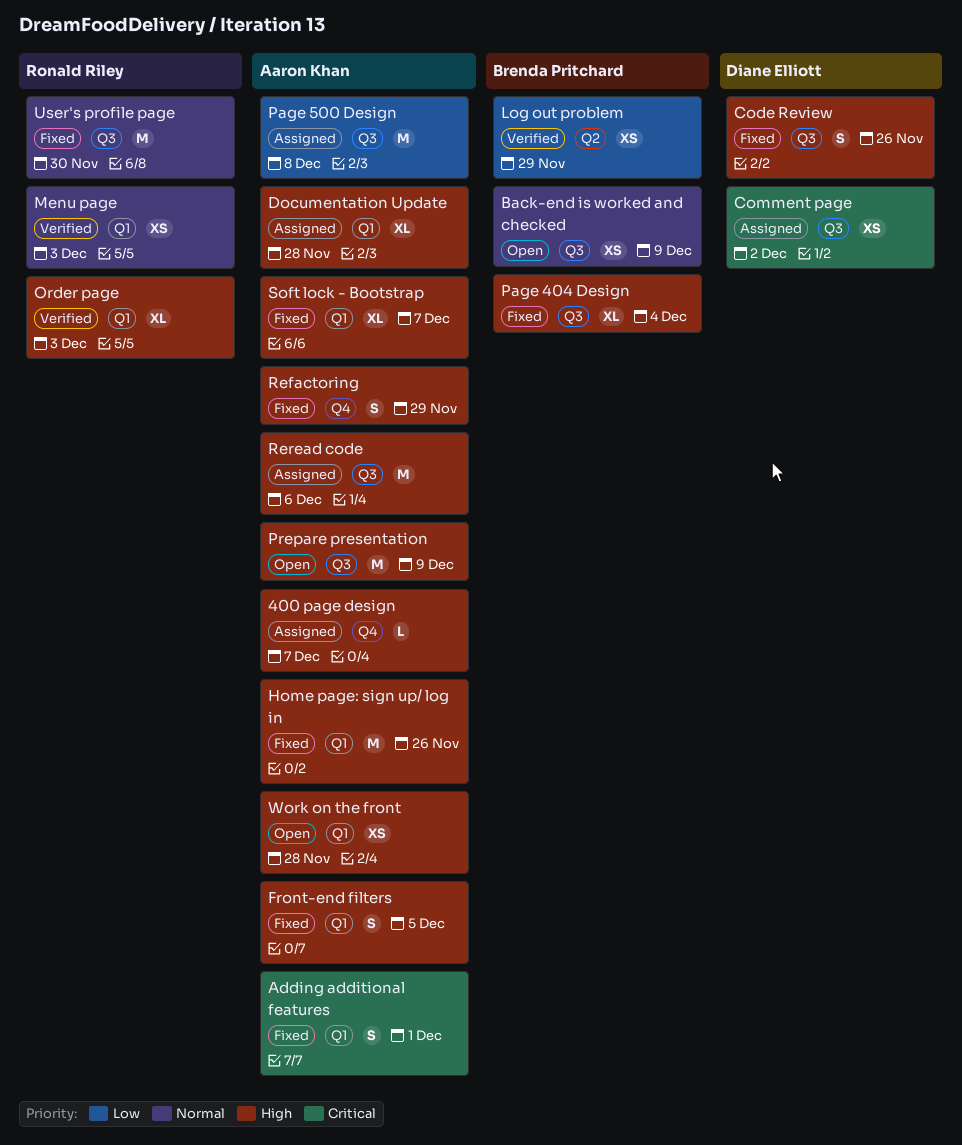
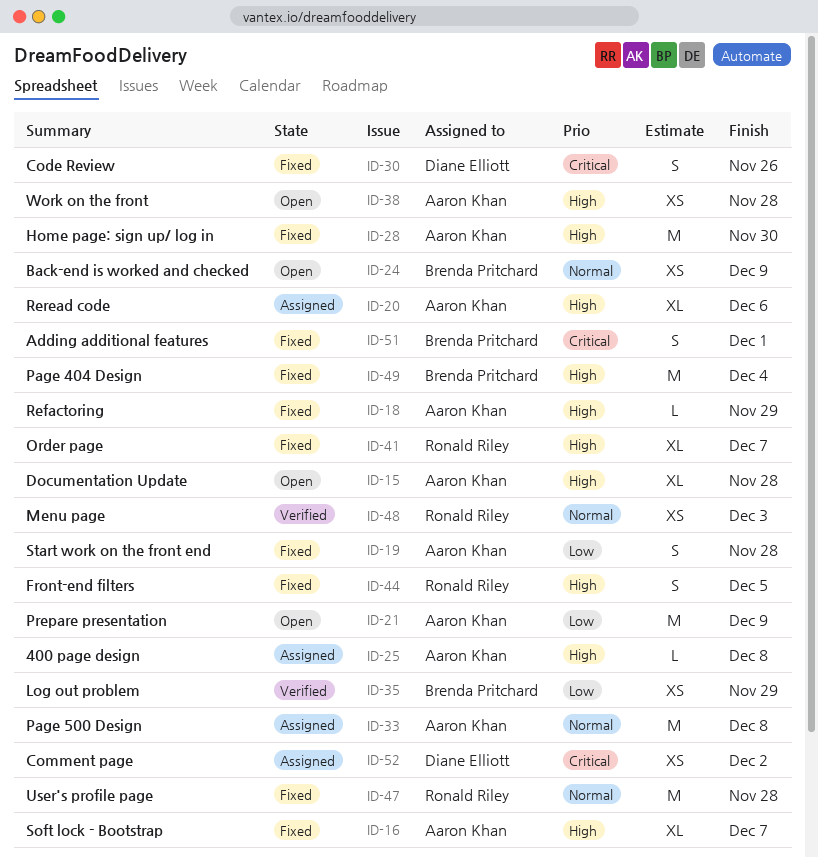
400 page design, due: Dec 7 -> Dec 8
Adding additional features, owner: Aaron Khan -> Brenda Pritchard
Code Review, priority: High -> Critical
Documentation Update, status: Assigned -> Open
Front-end filters, owner: Aaron Khan -> Ronald Riley
Home page: sign up/ log in, due: Nov 26 -> Nov 30
Order page, status: Verified -> Fixed
Order page, due: Dec 3 -> Dec 7
Page 404 Design, estimate: XL -> M
Page 500 Design, priority: Low -> Normal
Prepare presentation, priority: High -> Low
Refactoring, estimate: S -> L
Reread code, estimate: M -> XL
Start work on the front end: none -> present
User's profile page, due: Nov 30 -> Nov 28

